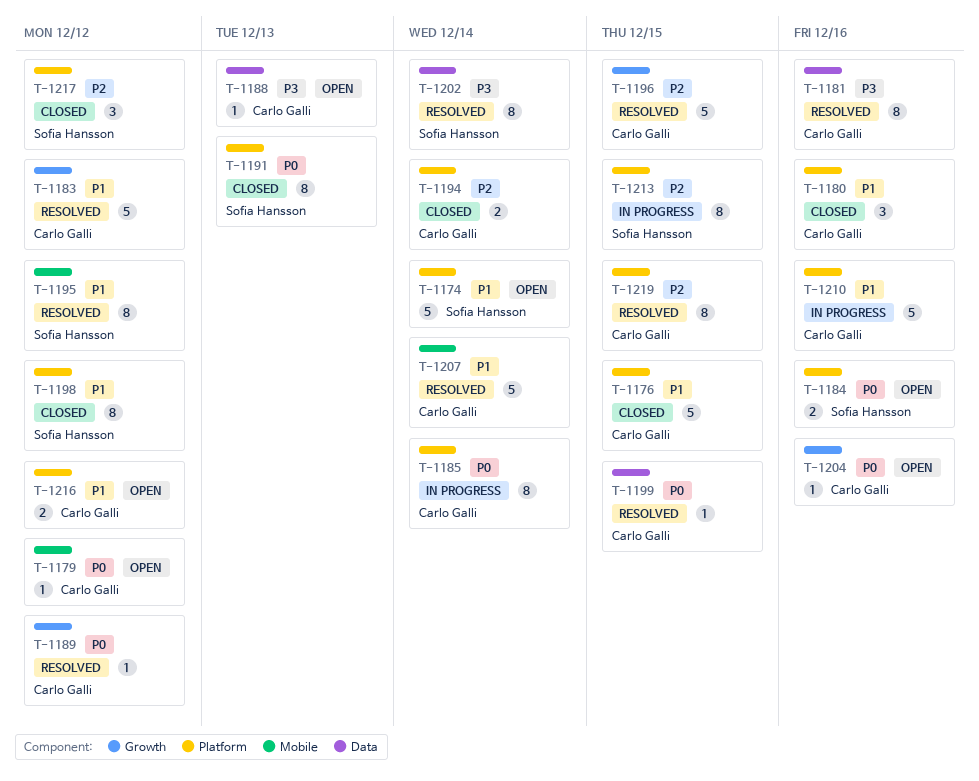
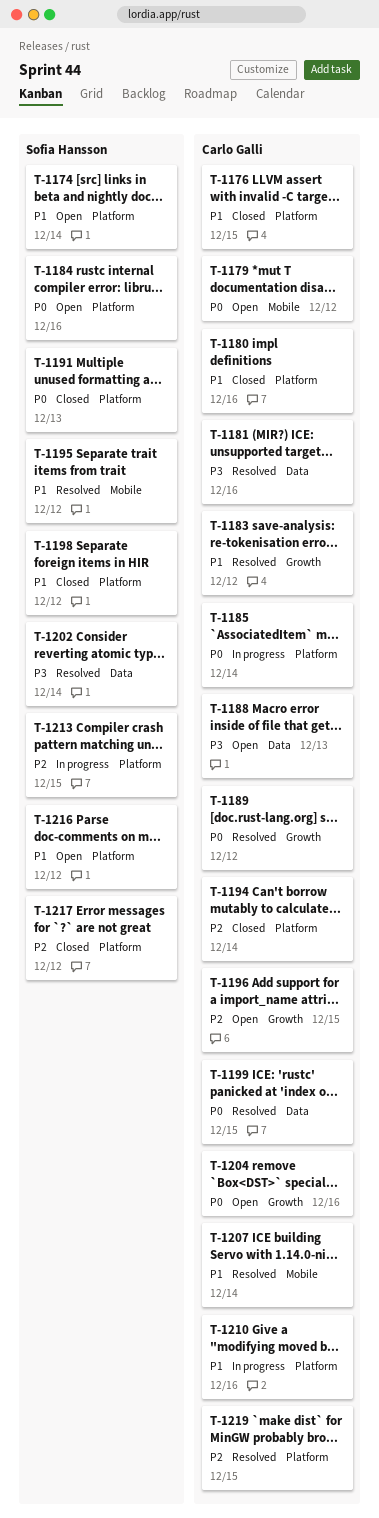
T-1196, status: Resolved -> Open
T-1216, owner: Carlo Galli -> Sofia Hansson

